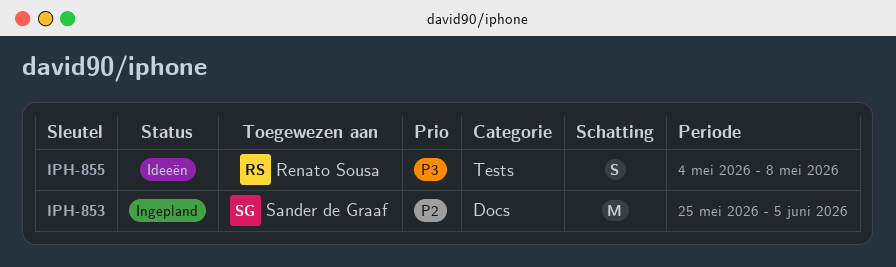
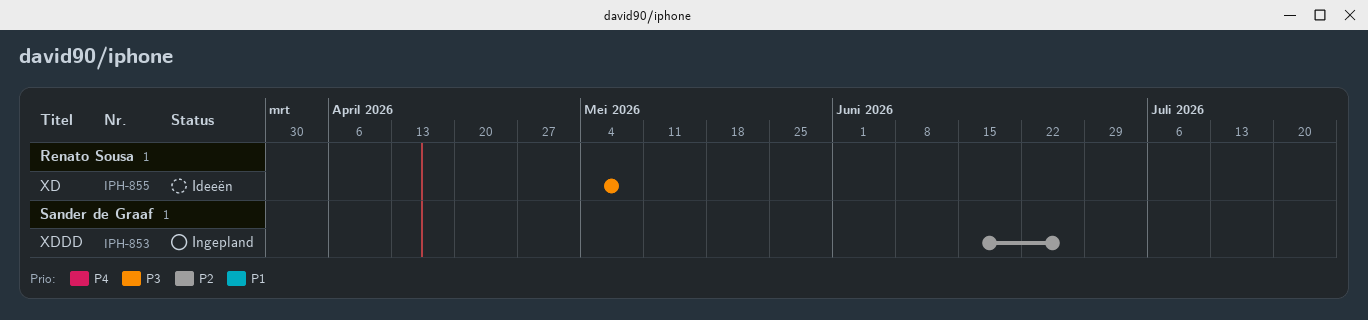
IPH-853, start: May 25 -> Jun 15
IPH-853, due: Jun 5 -> Jun 26

